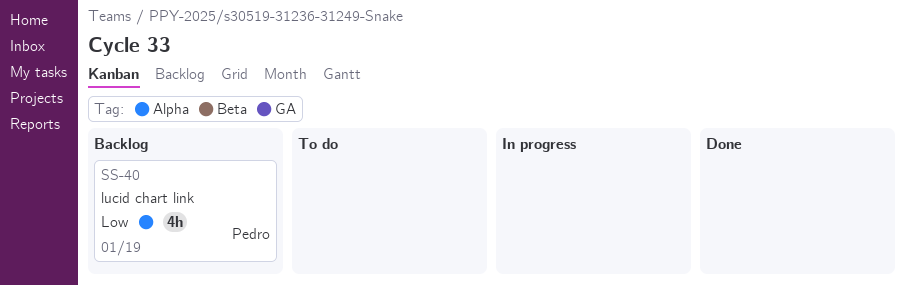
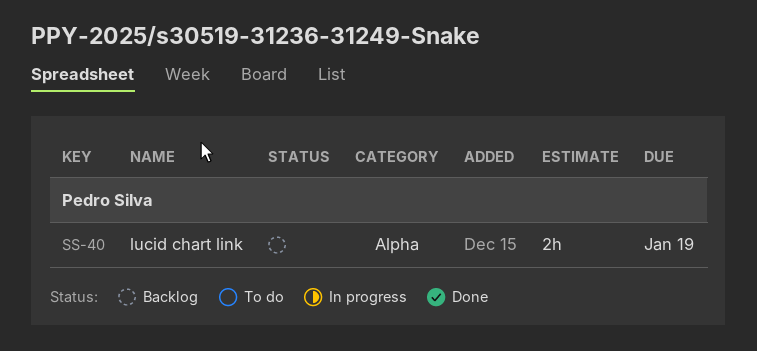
SS-40, estimate: 4h -> 2h

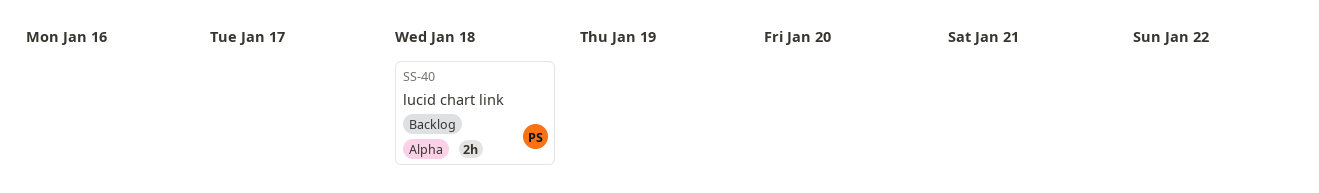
SS-40, due: Jan 19 -> Jan 18

